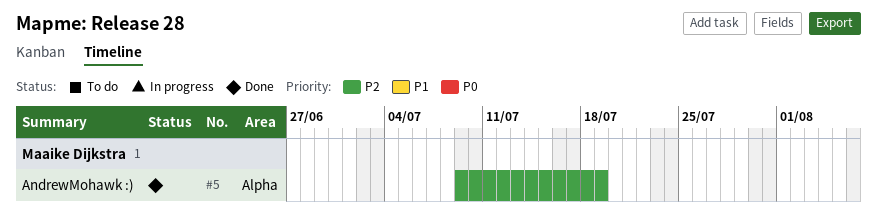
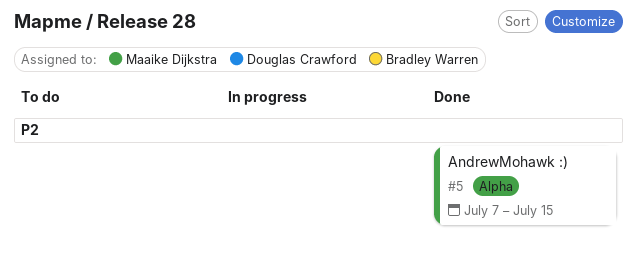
#5, start: Jul 9 -> Jul 7
#5, due: Jul 19 -> Jul 15

